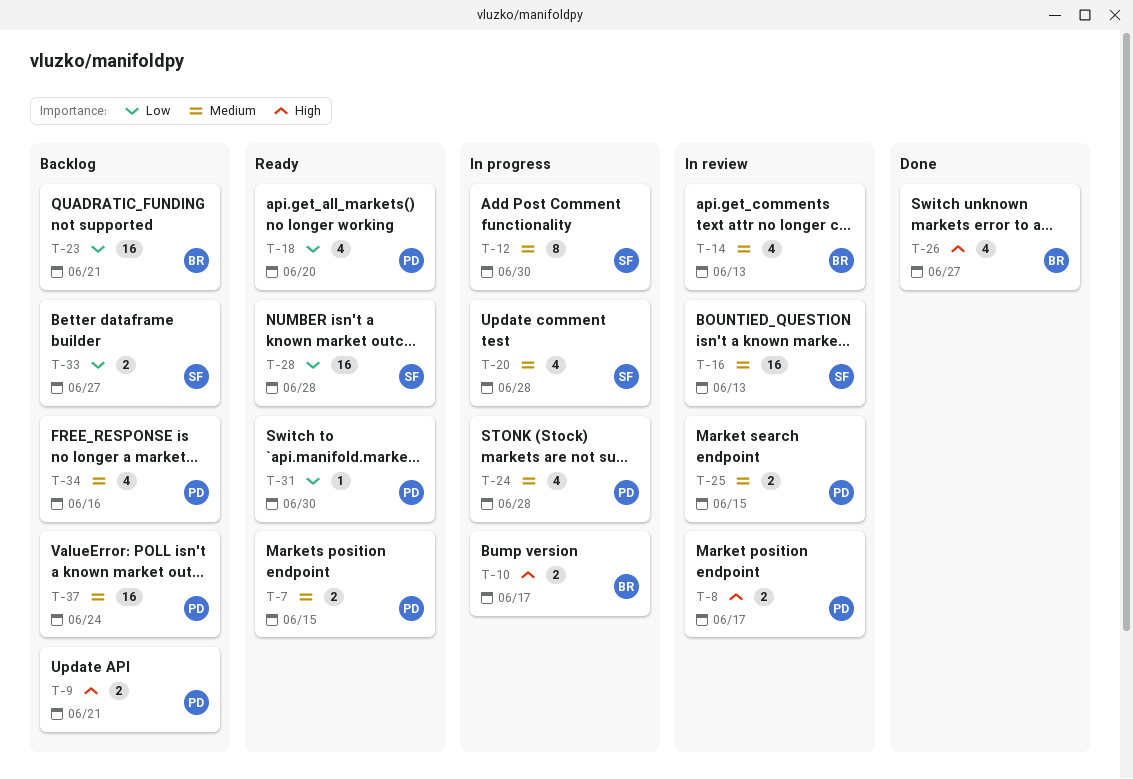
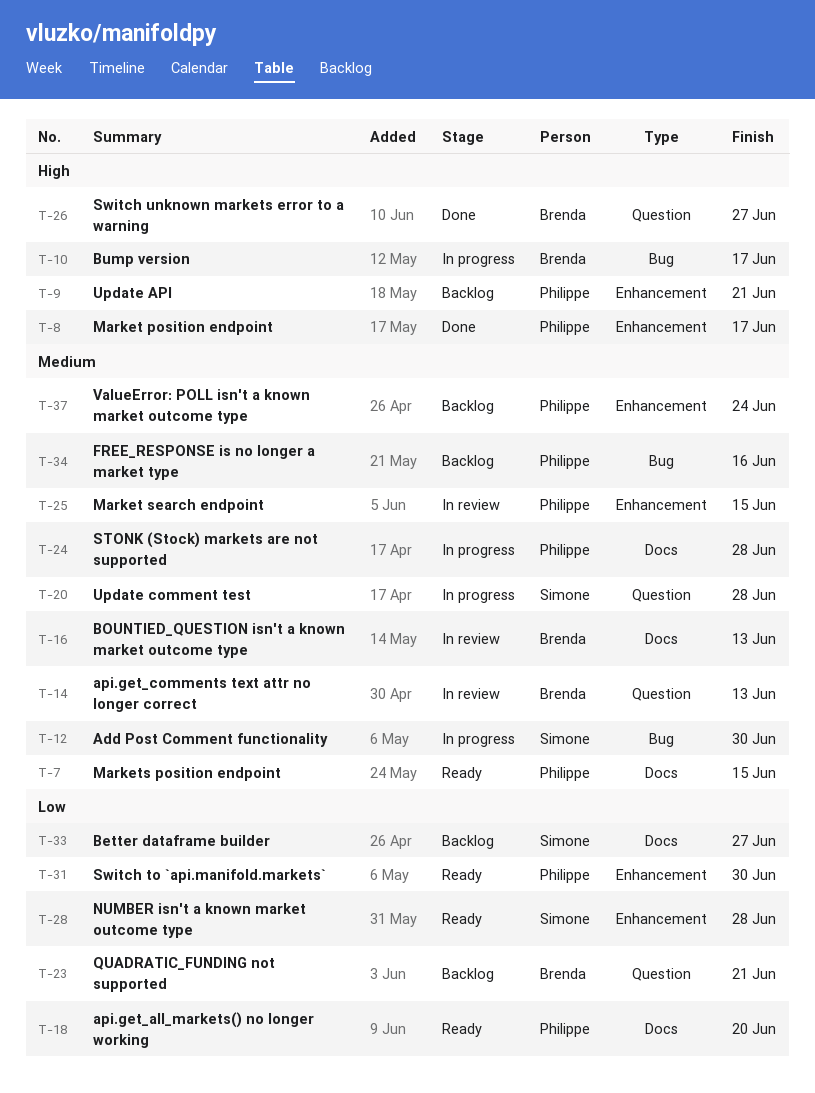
T-8, status: In review -> Done
T-16, owner: Simone -> Brenda

